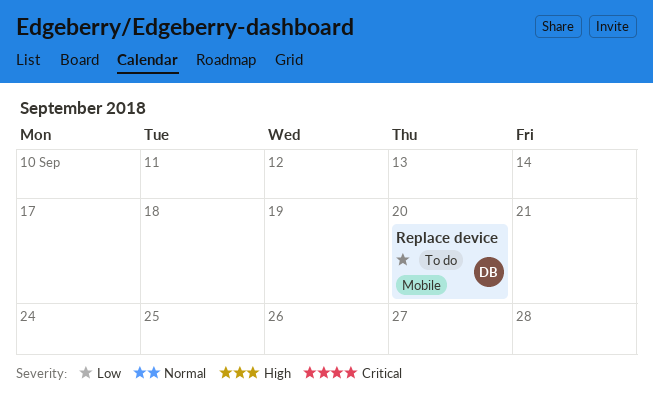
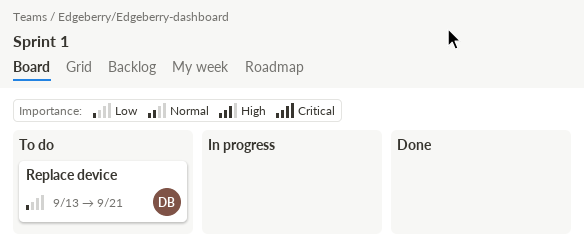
Replace device, due: Sep 20 -> Sep 21

